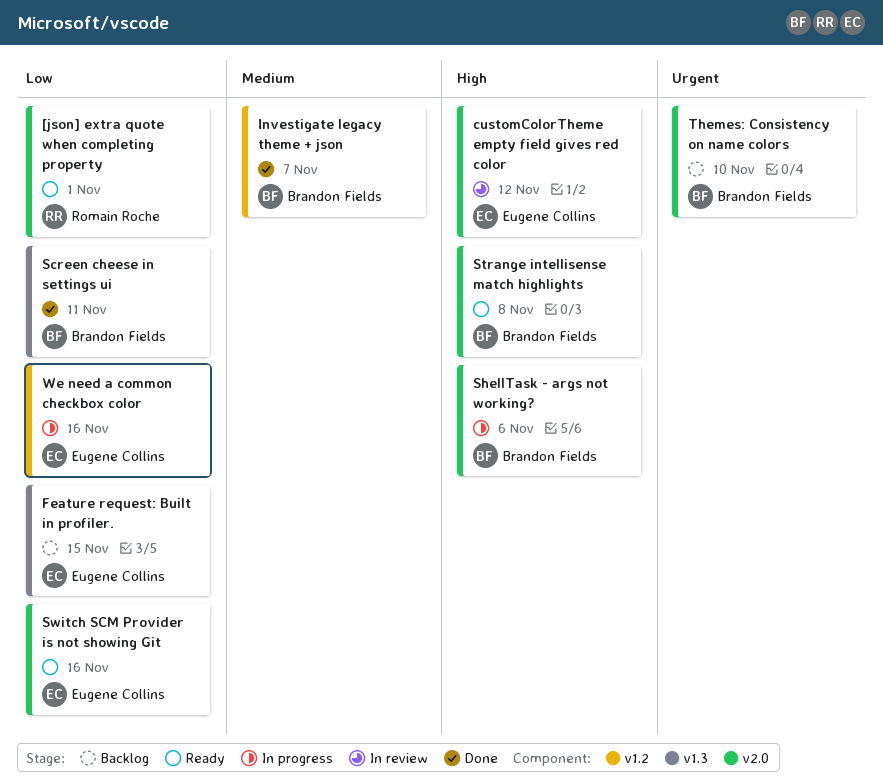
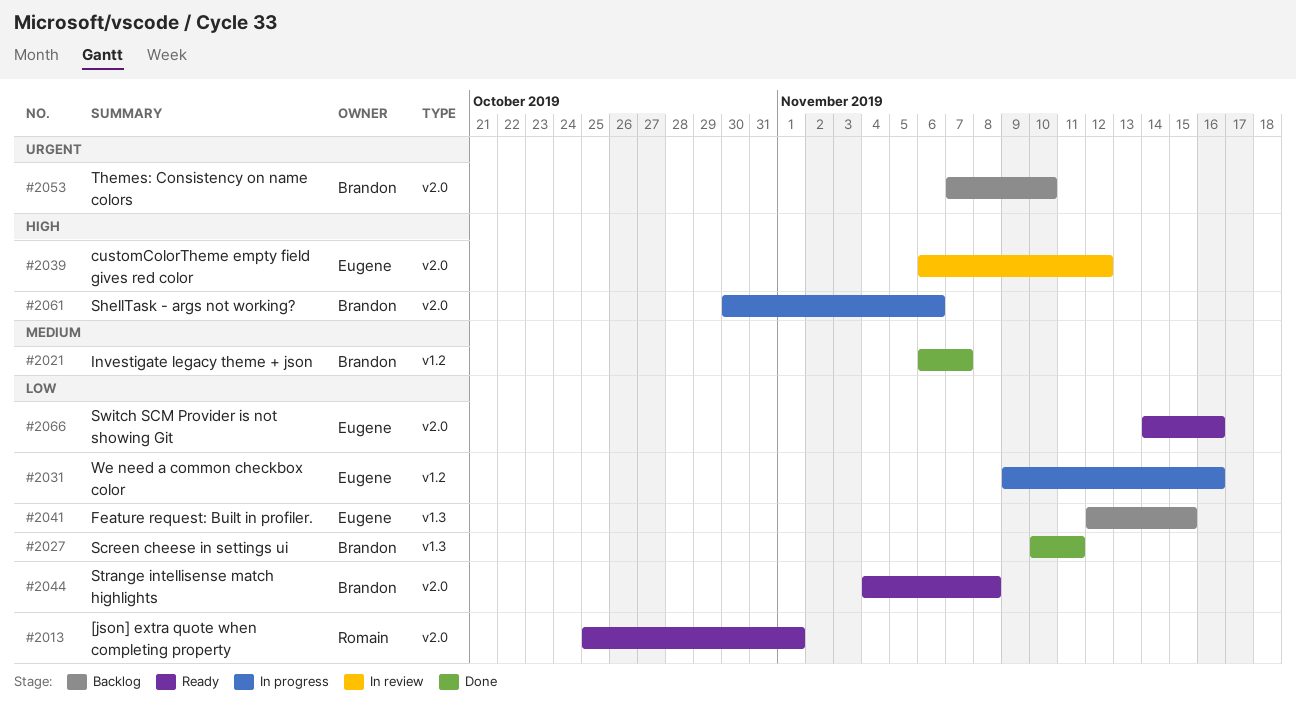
Strange intellisense match highlights, priority: High -> Low

